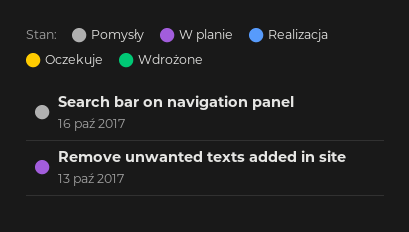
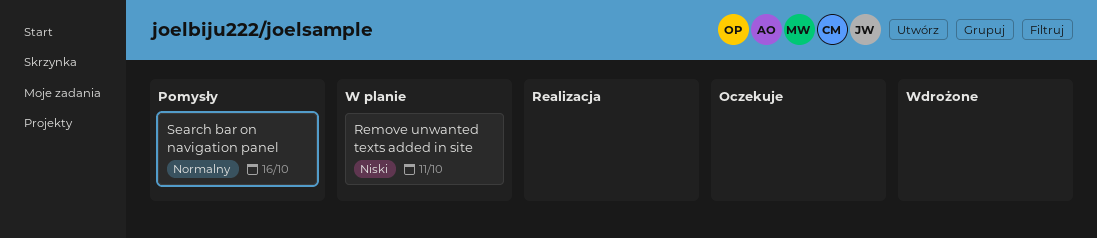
Remove unwanted texts added in site, due: Oct 13 -> Oct 11

